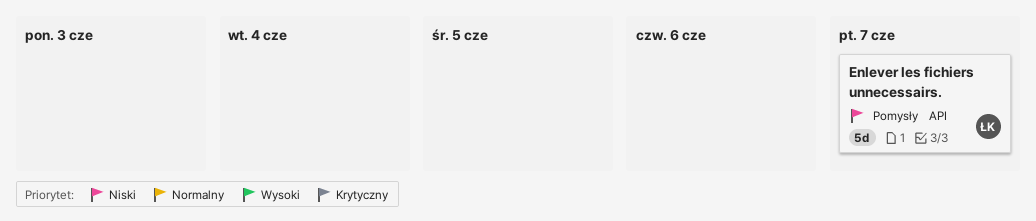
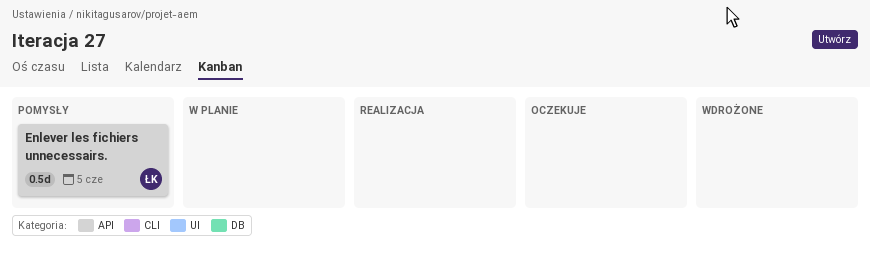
Enlever les fichiers unnecessairs., estimate: 5d -> 0.5d
Enlever les fichiers unnecessairs., due: Jun 7 -> Jun 5

